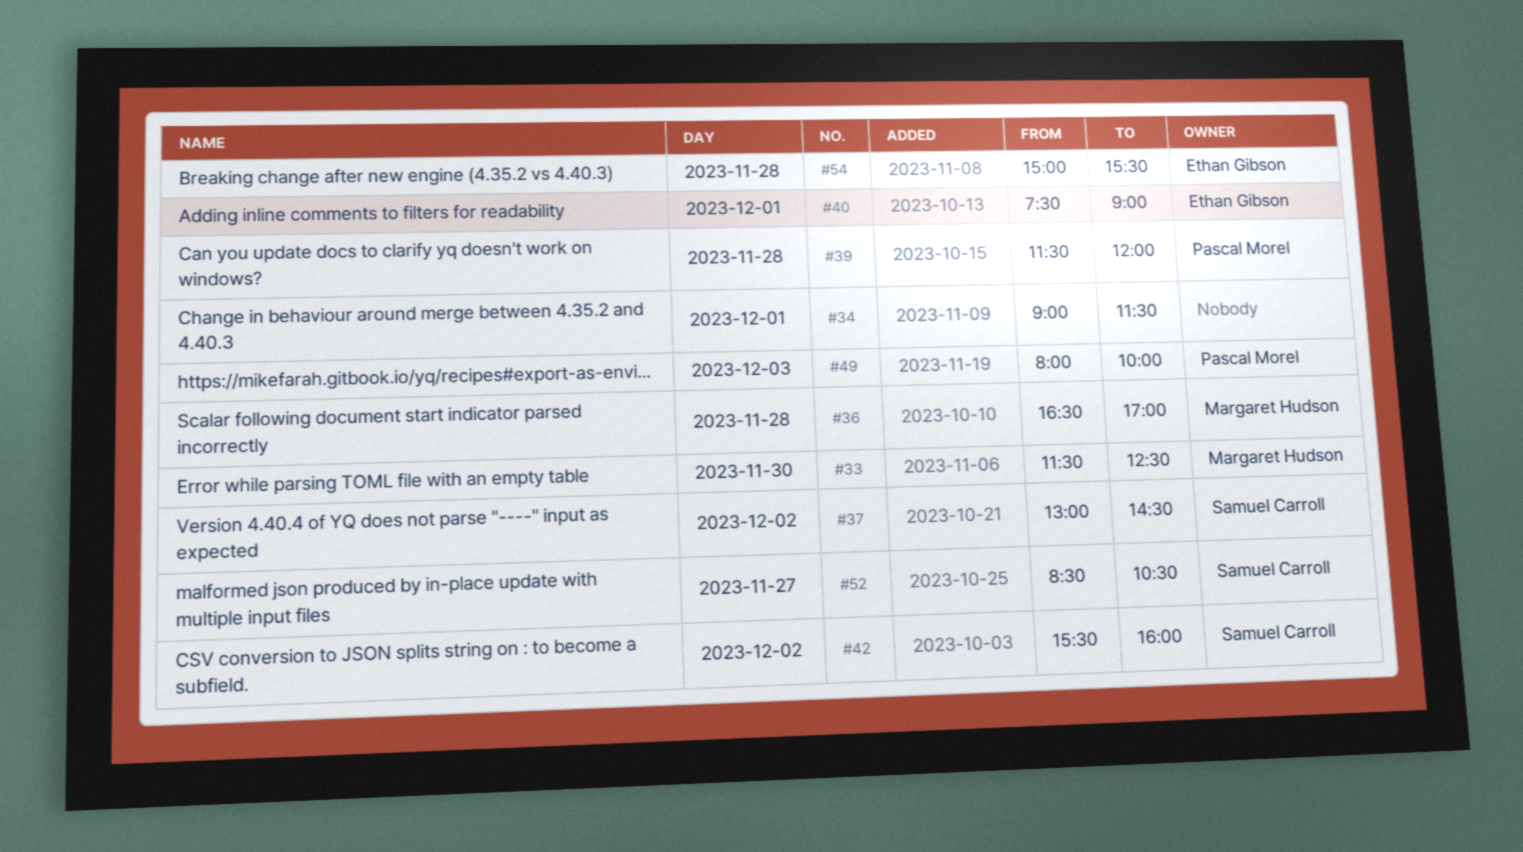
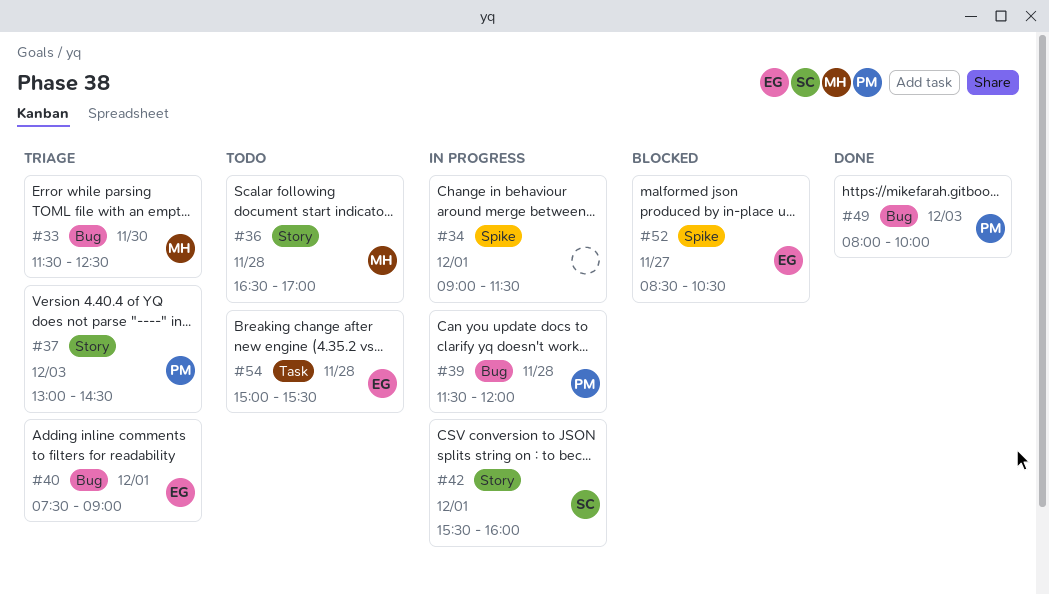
#37, owner: Samuel Carroll -> Pascal Morel
#37, day: Dec 2 -> Dec 3
#42, day: Dec 2 -> Dec 1
#52, owner: Samuel Carroll -> Ethan Gibson

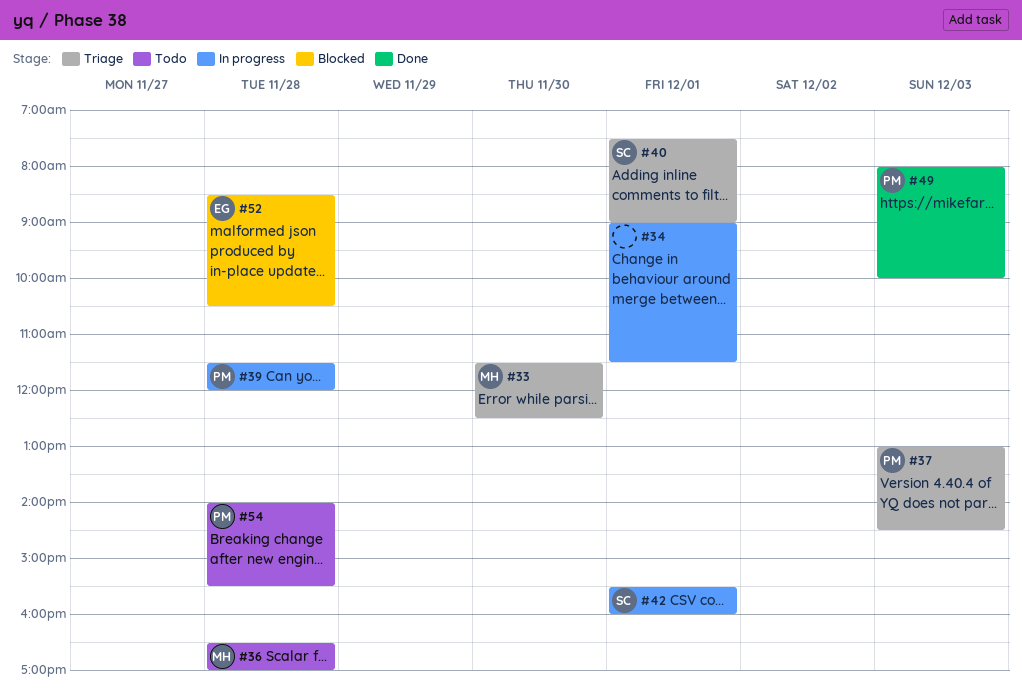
#40, owner: EG -> SC
#52, day: Nov 27 -> Nov 28
#54, owner: EG -> PM
#54, begins: 15:00 -> 14:00

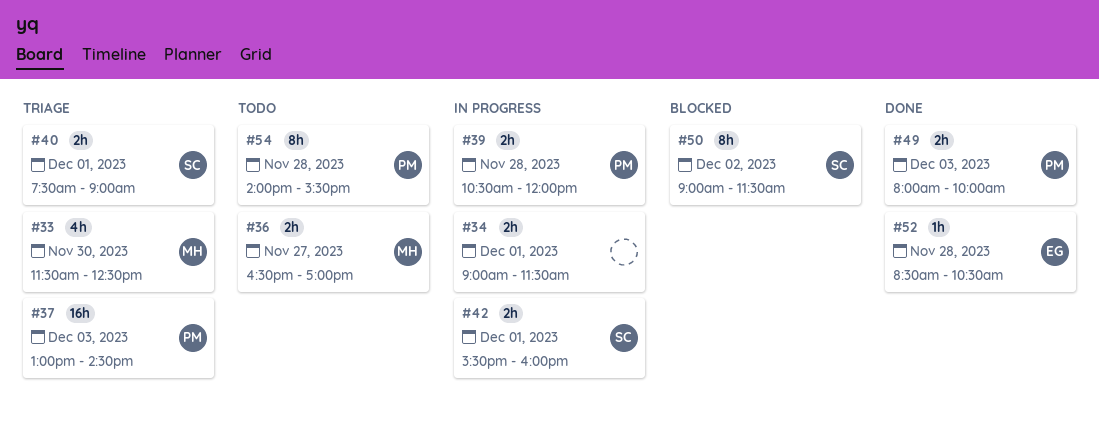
#36, day: Nov 28 -> Nov 27
#39, begins: 11:30 -> 10:30
#50: none -> present
#52, status: Blocked -> Done

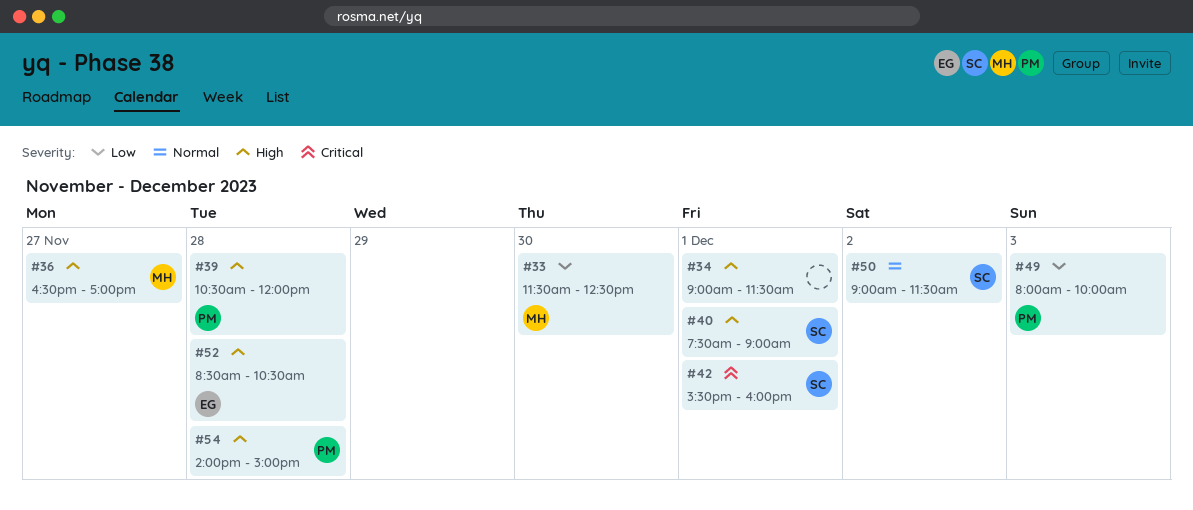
#37: present -> none
#54, ends: 15:30 -> 15:00

